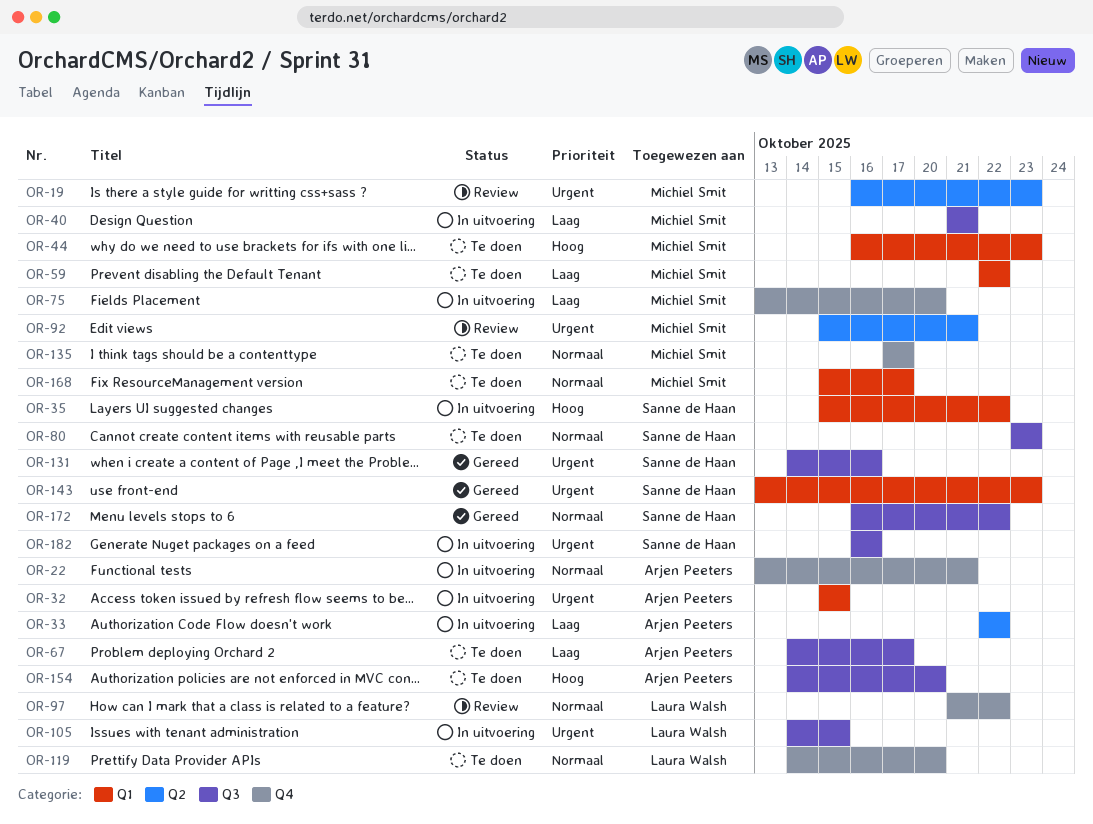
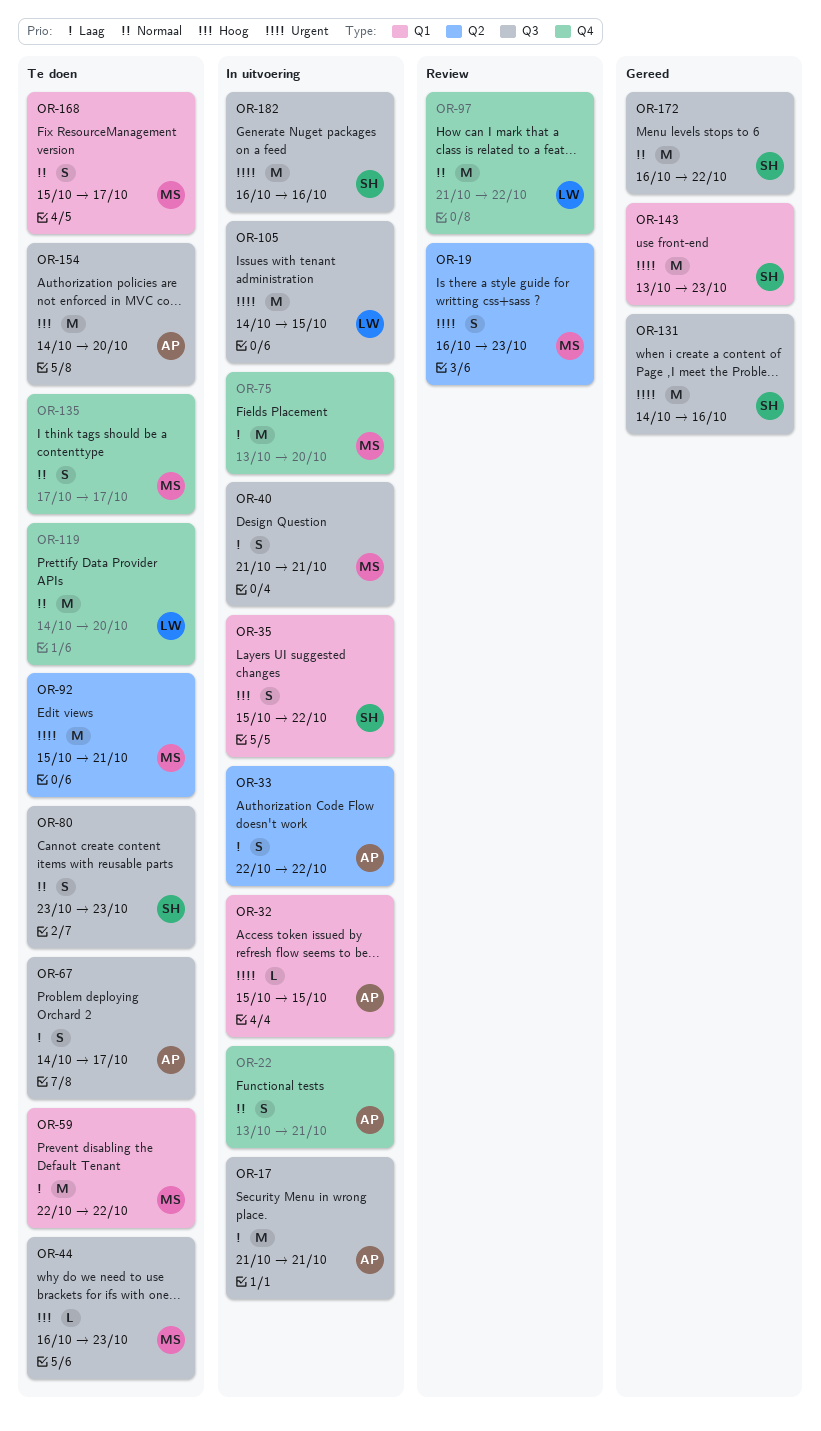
OR-17: none -> present
OR-44, label: Q1 -> Q3
OR-92, status: Review -> Te doen

